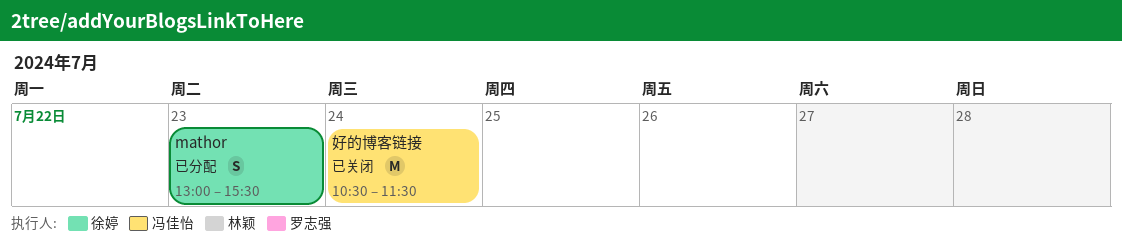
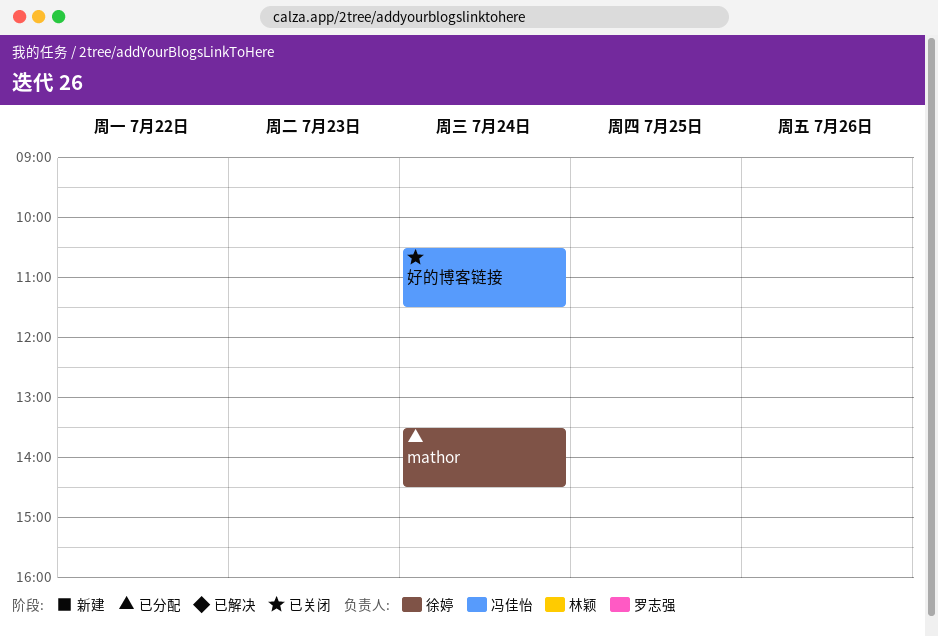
mathor, day: Jul 23 -> Jul 24
mathor, begins: 13:00 -> 13:30
mathor, ends: 15:30 -> 14:30

